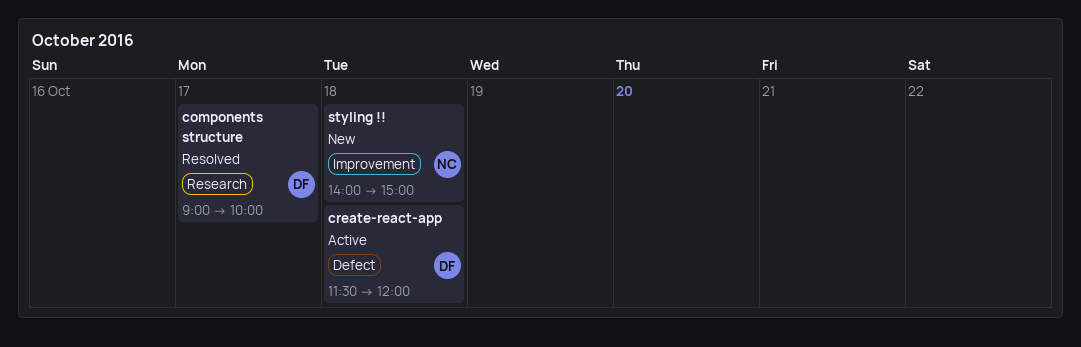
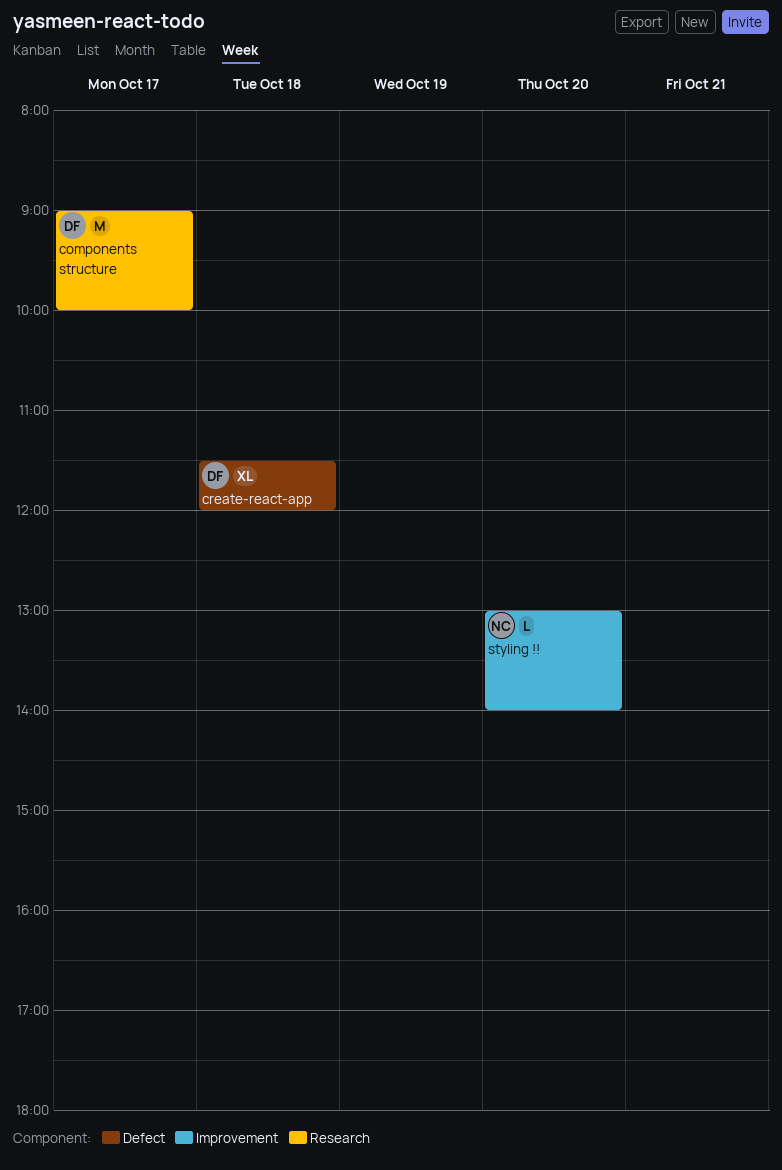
styling !!, day: Oct 18 -> Oct 20
styling !!, begins: 14:00 -> 13:00
styling !!, ends: 15:00 -> 14:00

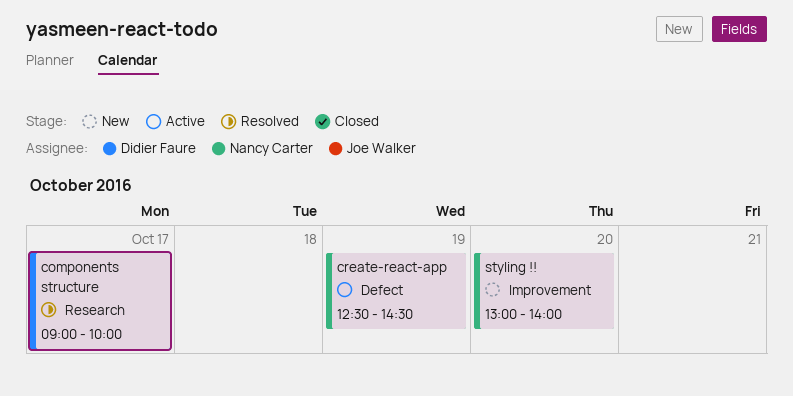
create-react-app, owner: Didier Faure -> Nancy Carter
create-react-app, day: Oct 18 -> Oct 19
create-react-app, begins: 11:30 -> 12:30
create-react-app, ends: 12:00 -> 14:30

